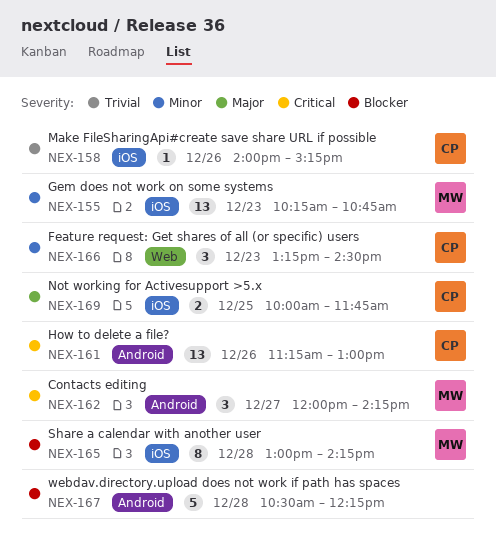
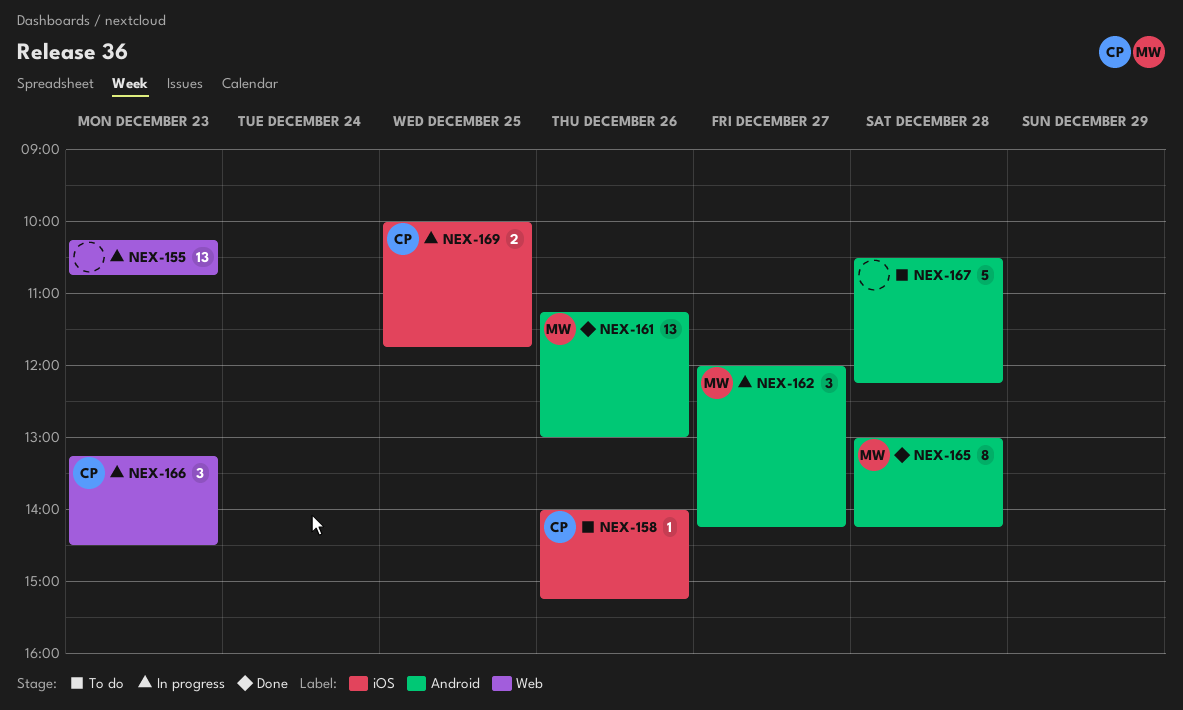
NEX-155, owner: MW -> none
NEX-155, label: iOS -> Web
NEX-161, owner: CP -> MW
NEX-165, label: iOS -> Android

